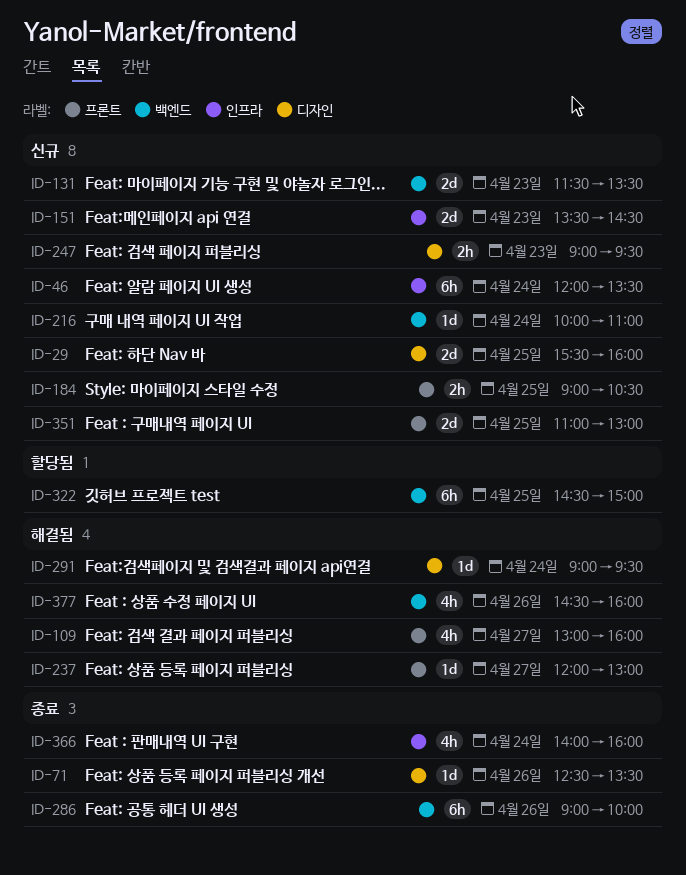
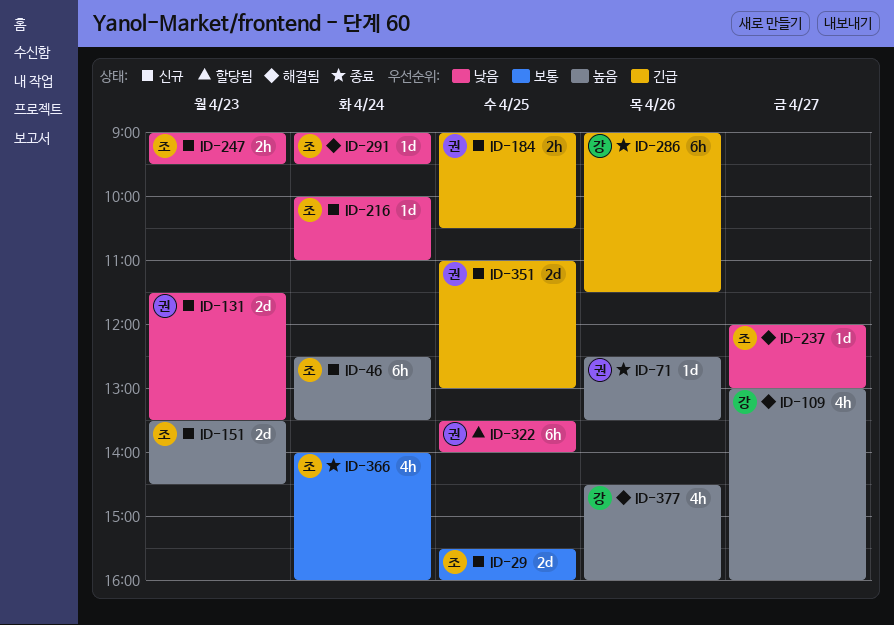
ID-46, begins: 12:00 -> 12:30
ID-286, ends: 10:00 -> 11:30
ID-322, begins: 14:30 -> 13:30
ID-322, ends: 15:00 -> 14:00

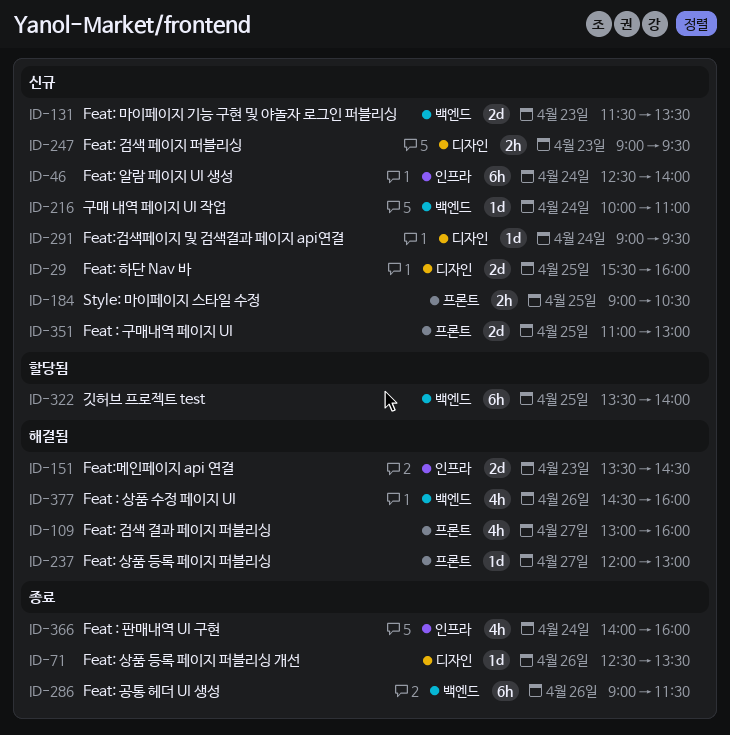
ID-46, ends: 13:30 -> 14:00
ID-151, status: 신규 -> 해결됨
ID-291, status: 해결됨 -> 신규

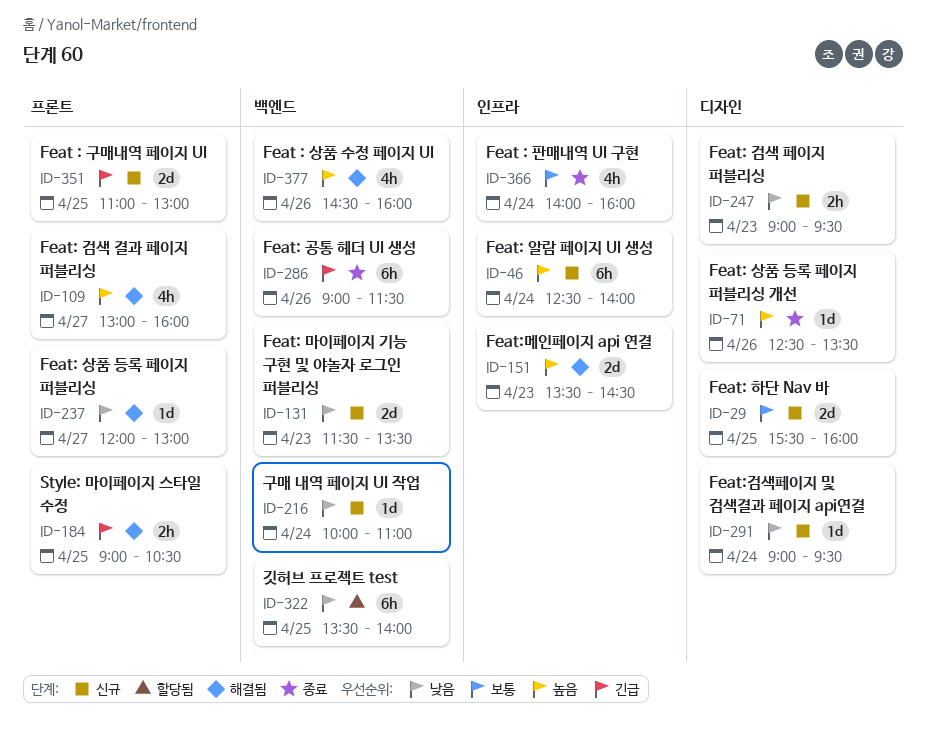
ID-184, status: 신규 -> 해결됨

